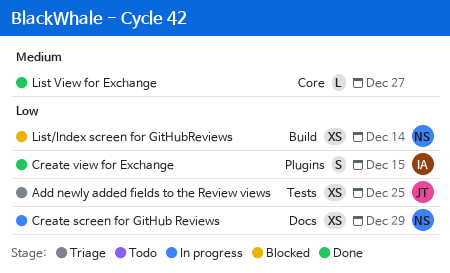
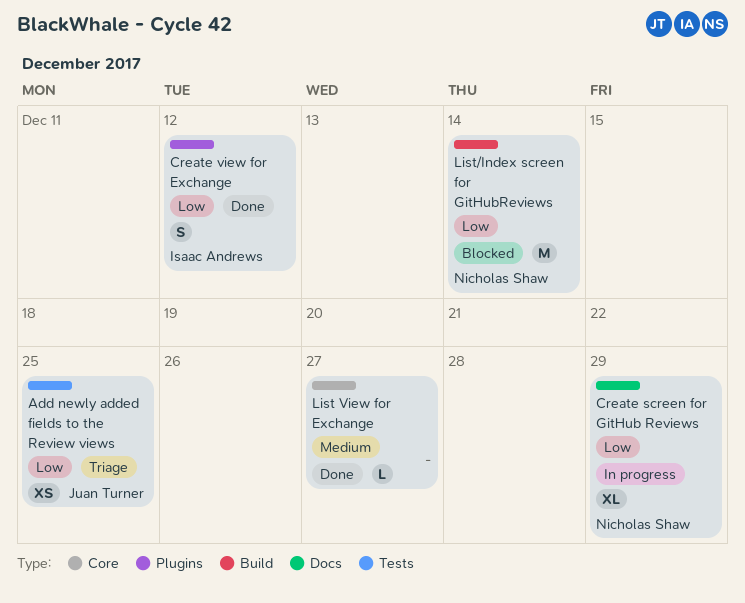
Create screen for GitHub Reviews, estimate: XS -> XL
Create view for Exchange, due: Dec 15 -> Dec 12
List/Index screen for GitHubReviews, estimate: XS -> M

